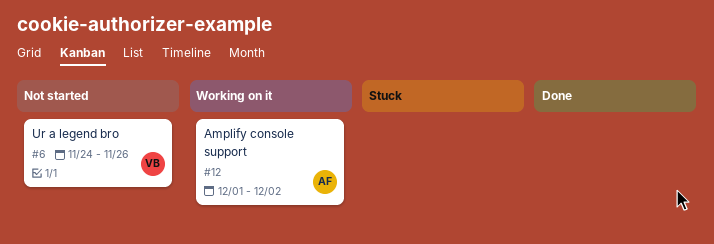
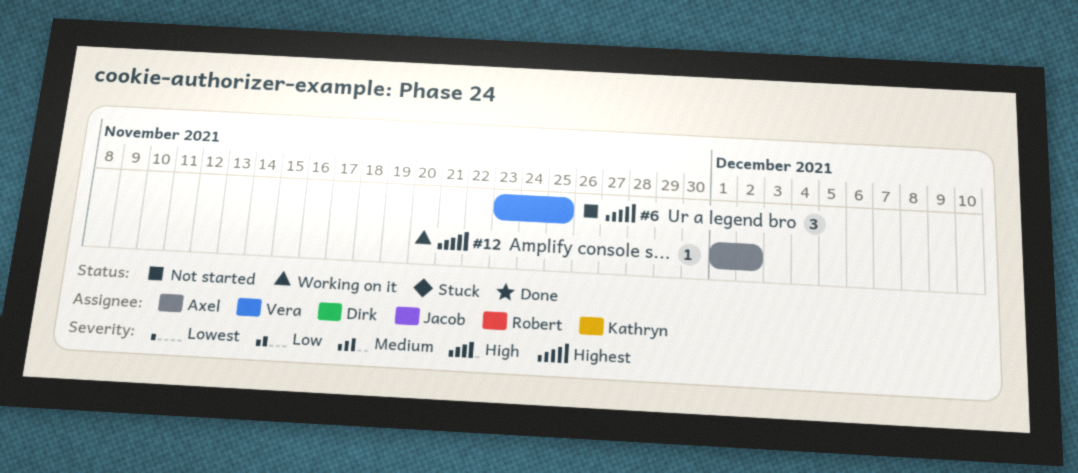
#6, start: Nov 24 -> Nov 23
#6, due: Nov 26 -> Nov 25

